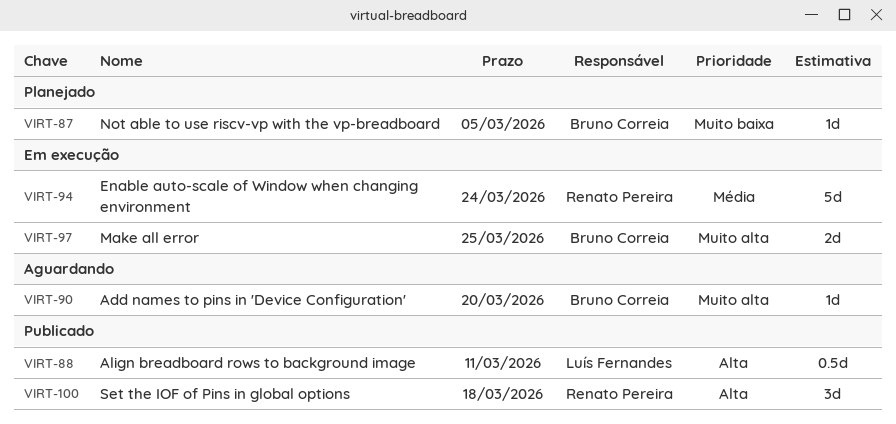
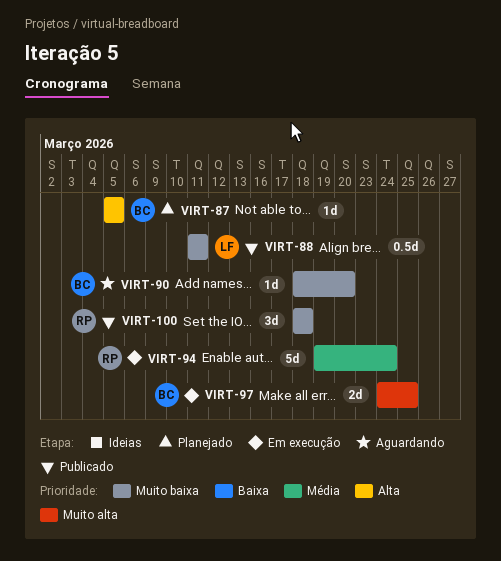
VIRT-87, priority: Muito baixa -> Alta
VIRT-88, priority: Alta -> Muito baixa
VIRT-90, priority: Muito alta -> Muito baixa
VIRT-100, priority: Alta -> Muito baixa

